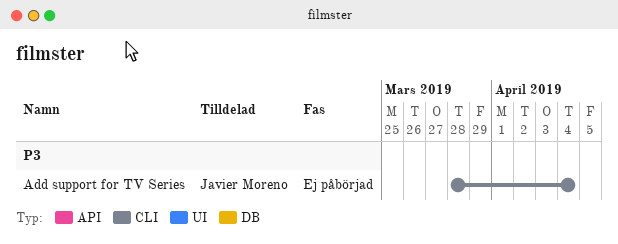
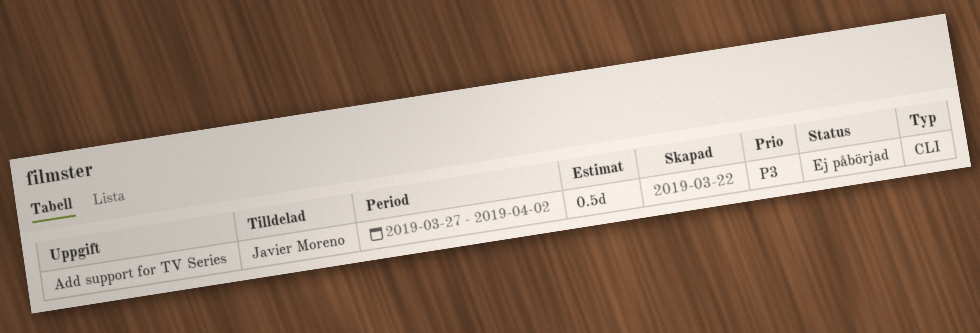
Add support for TV Series, start: Mar 28 -> Mar 27
Add support for TV Series, due: Apr 4 -> Apr 2

